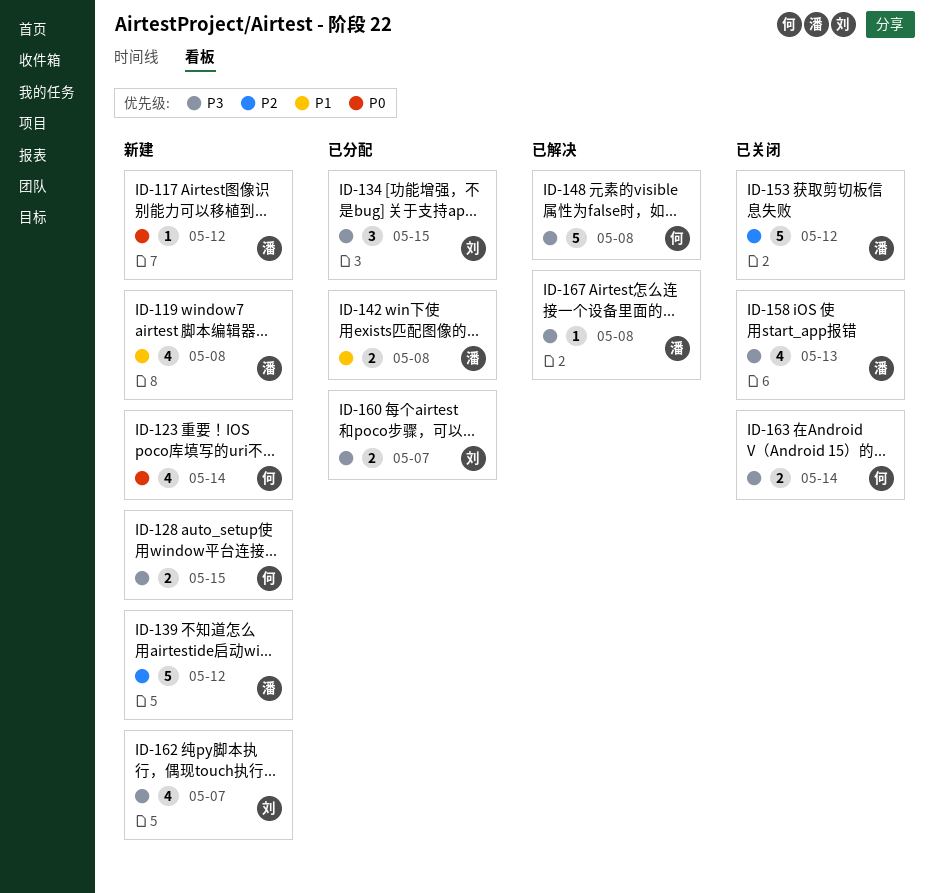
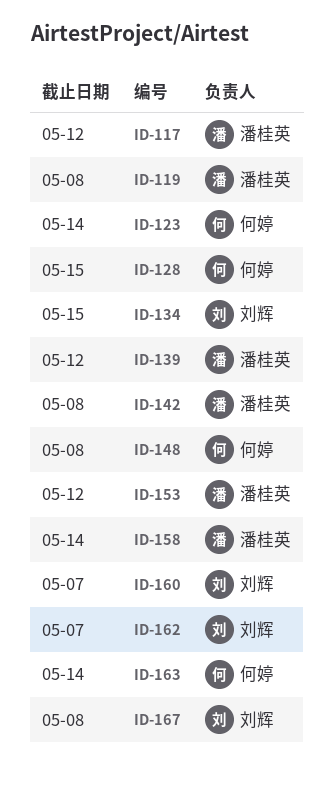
ID-158, due: May 13 -> May 14
ID-167, owner: 潘桂英 -> 刘辉

